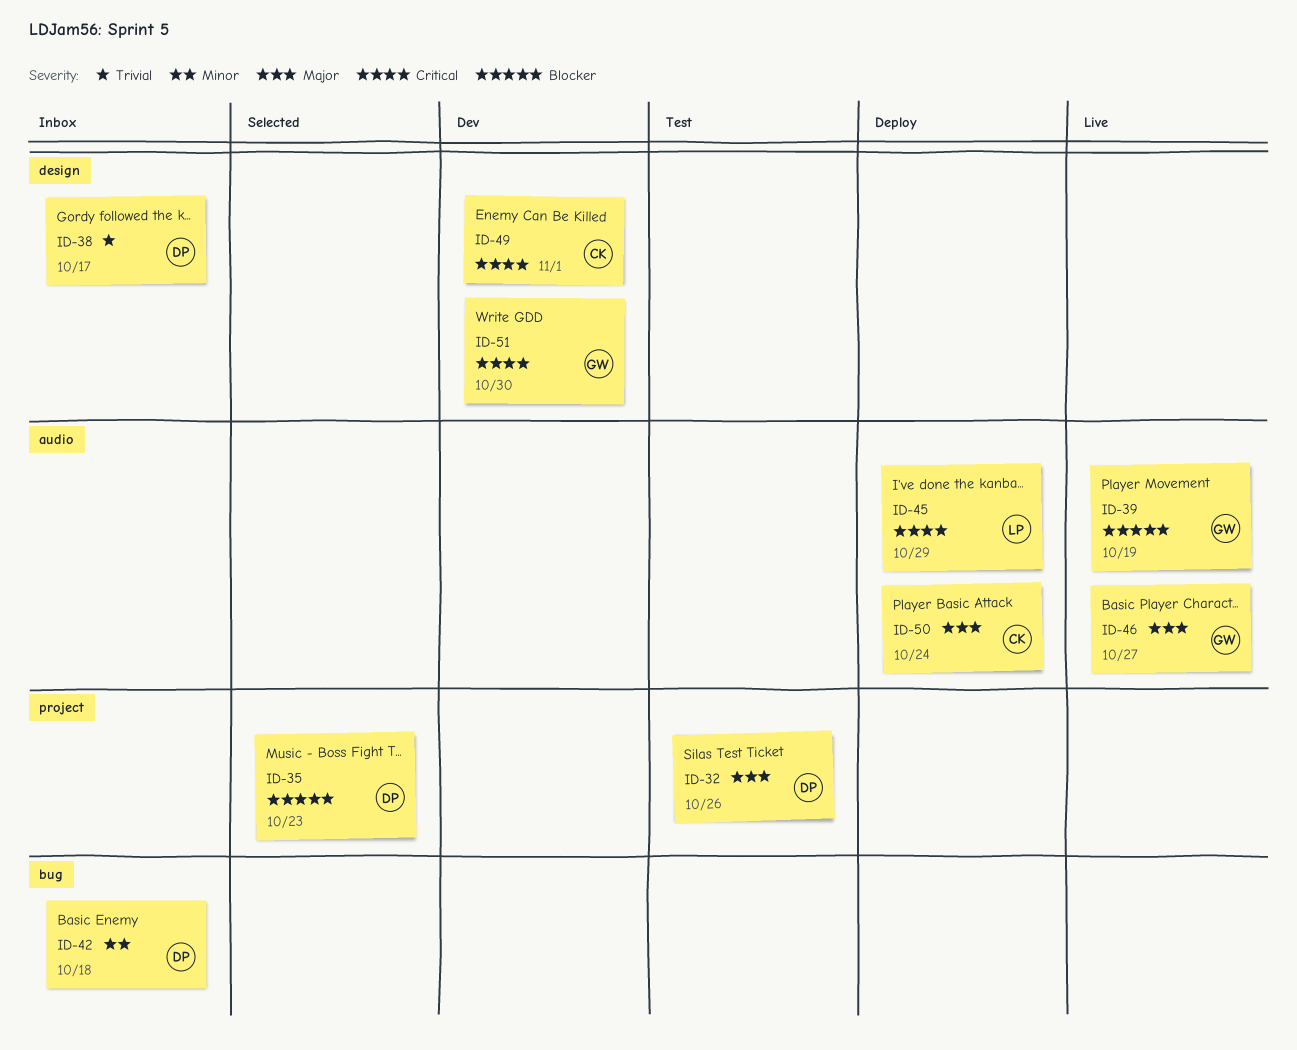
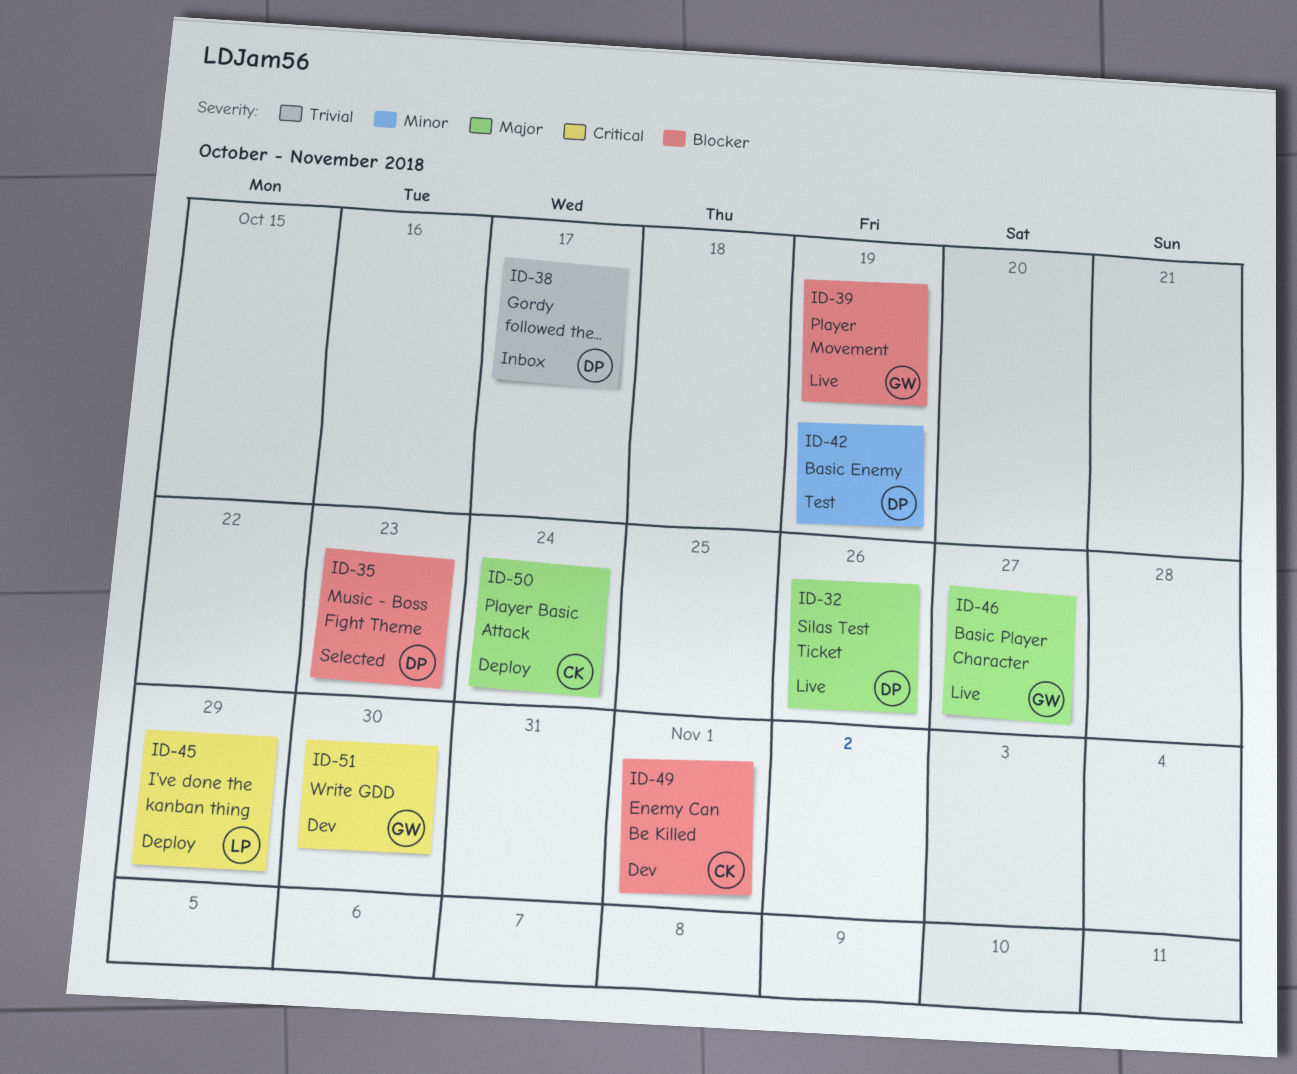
ID-32, status: Test -> Live
ID-42, status: Inbox -> Test
ID-42, due: Oct 18 -> Oct 19
ID-49, priority: Critical -> Blocker

